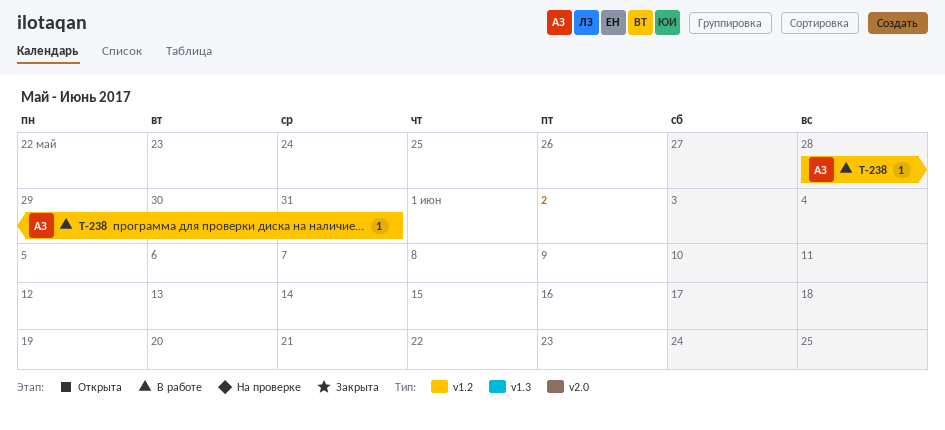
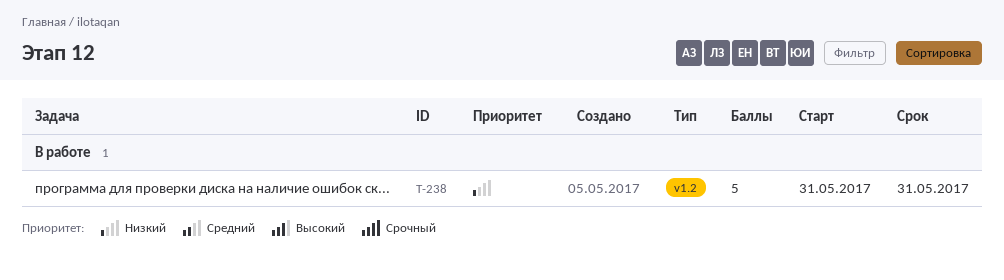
T-238, estimate: 1 -> 5
T-238, start: May 28 -> May 31

